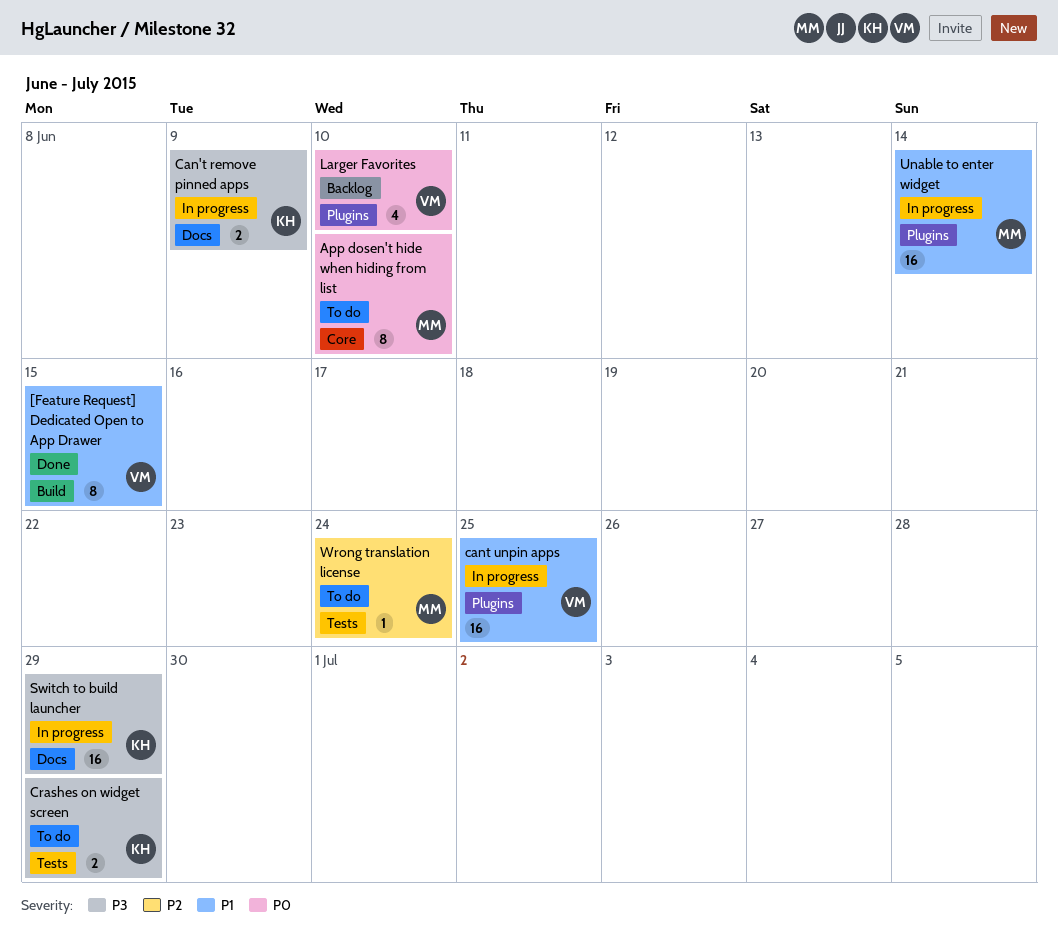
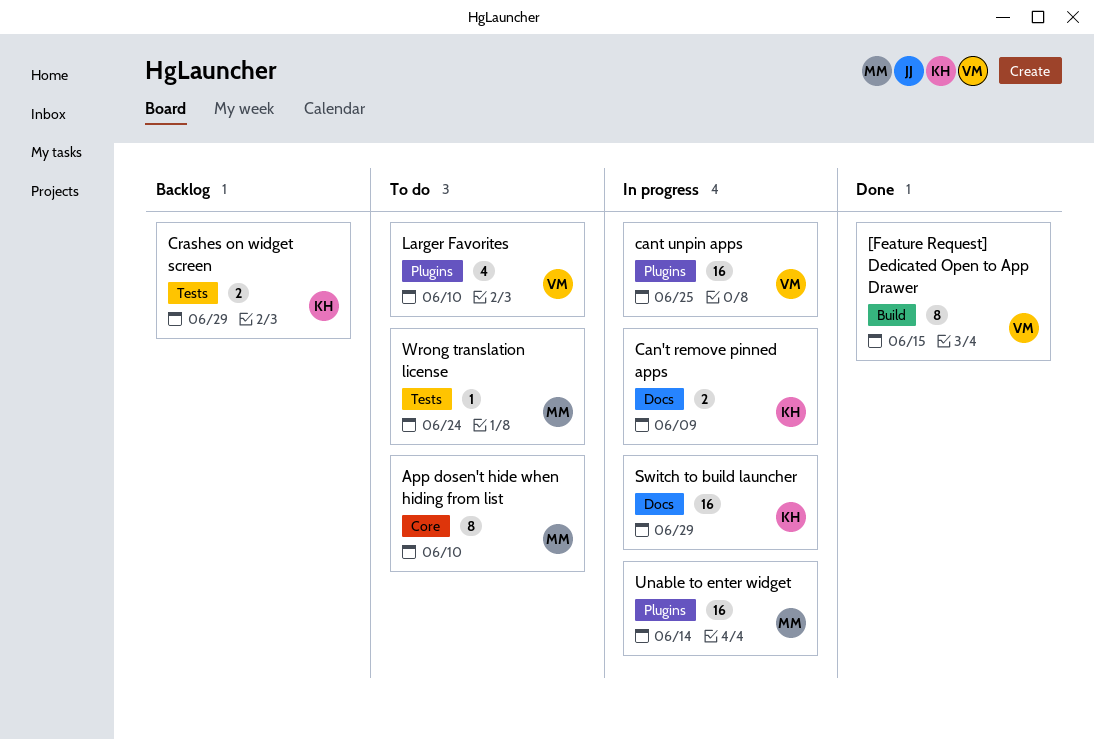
Crashes on widget screen, status: To do -> Backlog
Larger Favorites, status: Backlog -> To do

